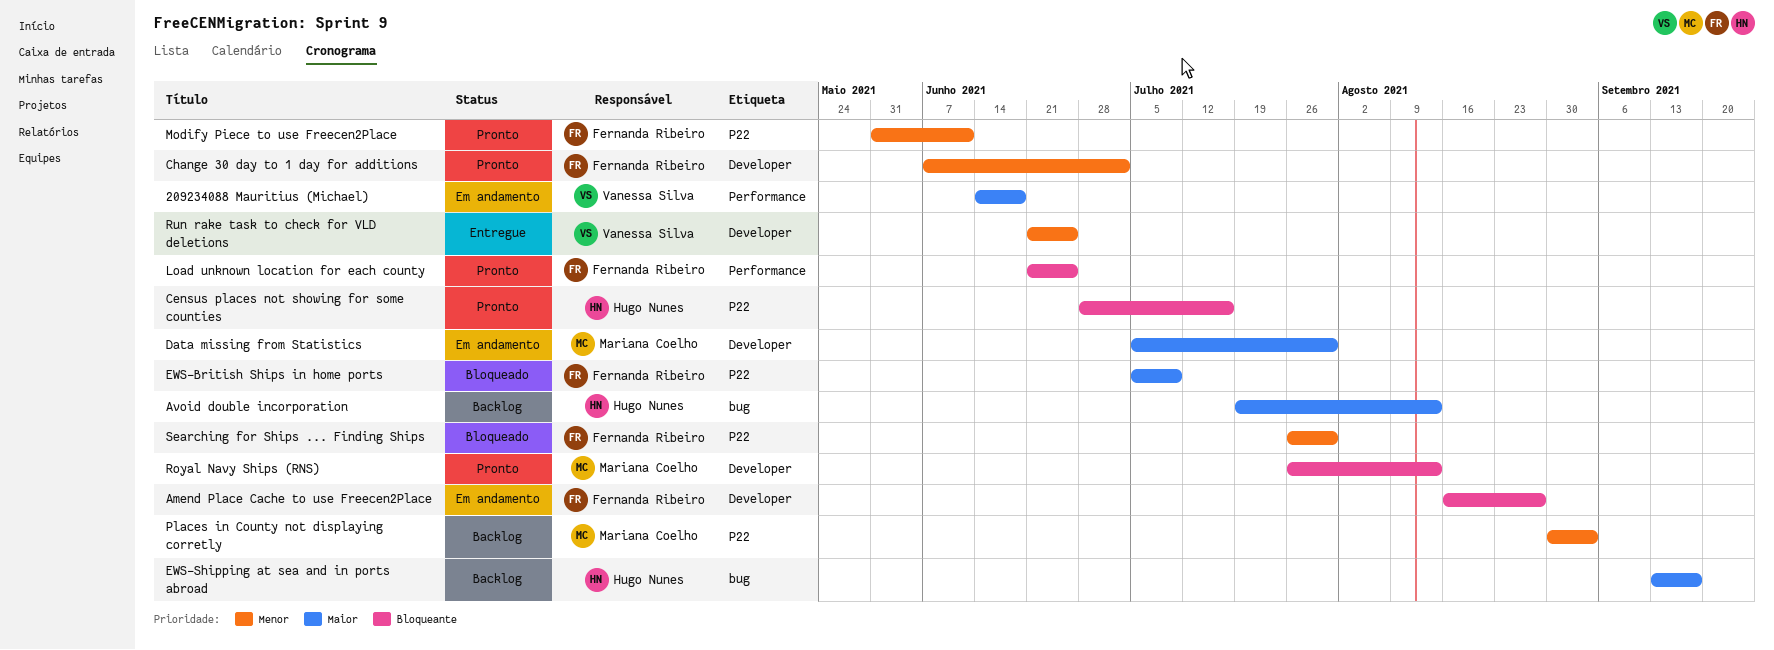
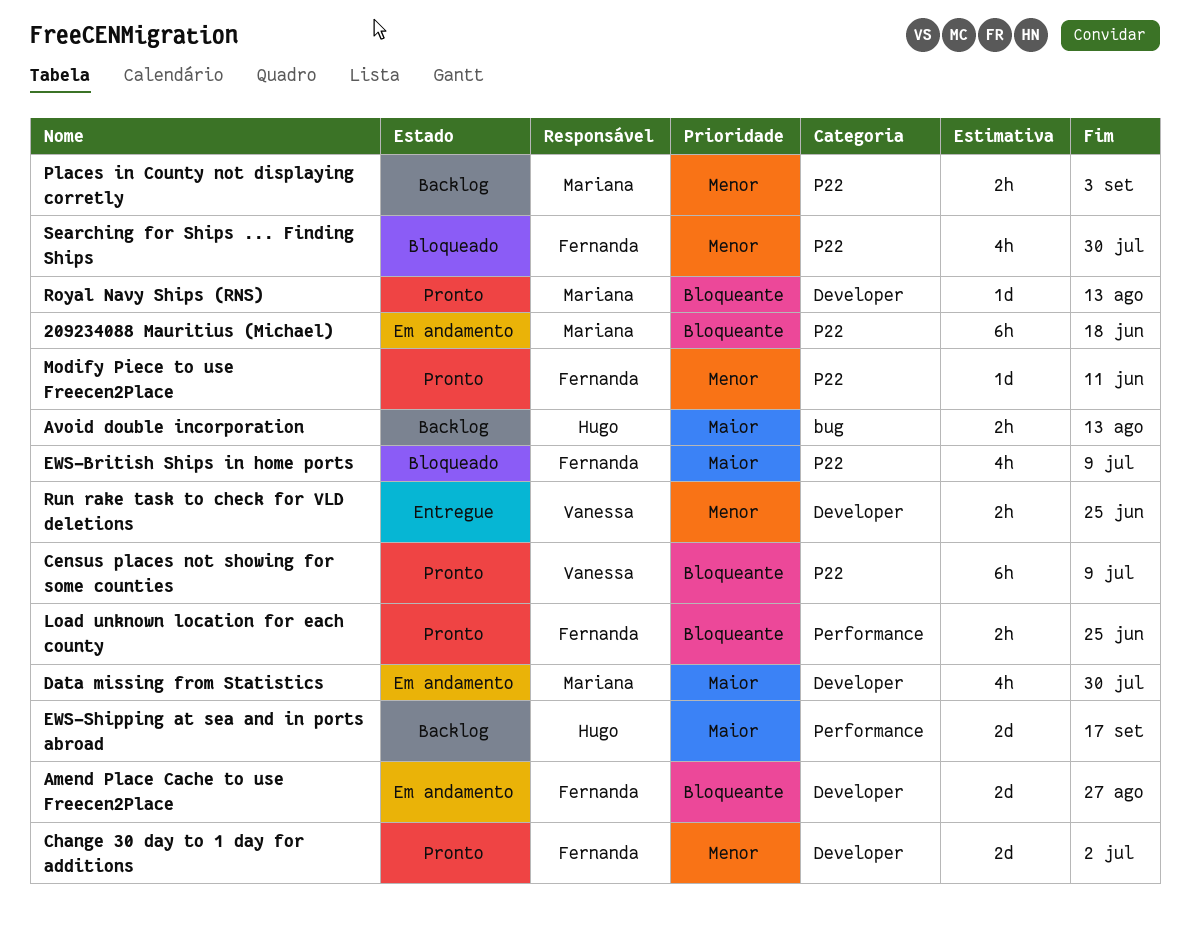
209234088 Mauritius (Michael), owner: Vanessa Silva -> Mariana Coelho
209234088 Mauritius (Michael), priority: Maior -> Bloqueante
209234088 Mauritius (Michael), label: Performance -> P22
Census places not showing for some counties, owner: Hugo Nunes -> Vanessa Silva
Census places not showing for some counties, due: Jul 16 -> Jul 9
EWS-Shipping at sea and in ports abroad, label: bug -> Performance

